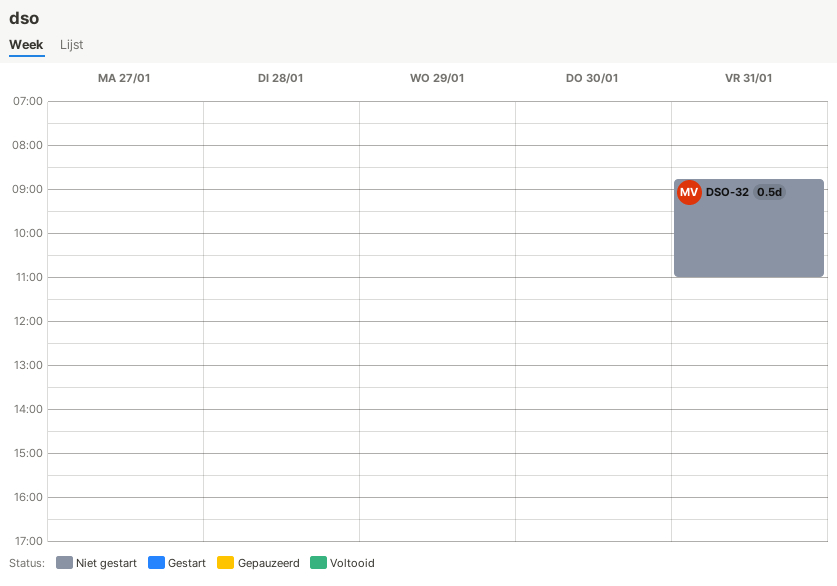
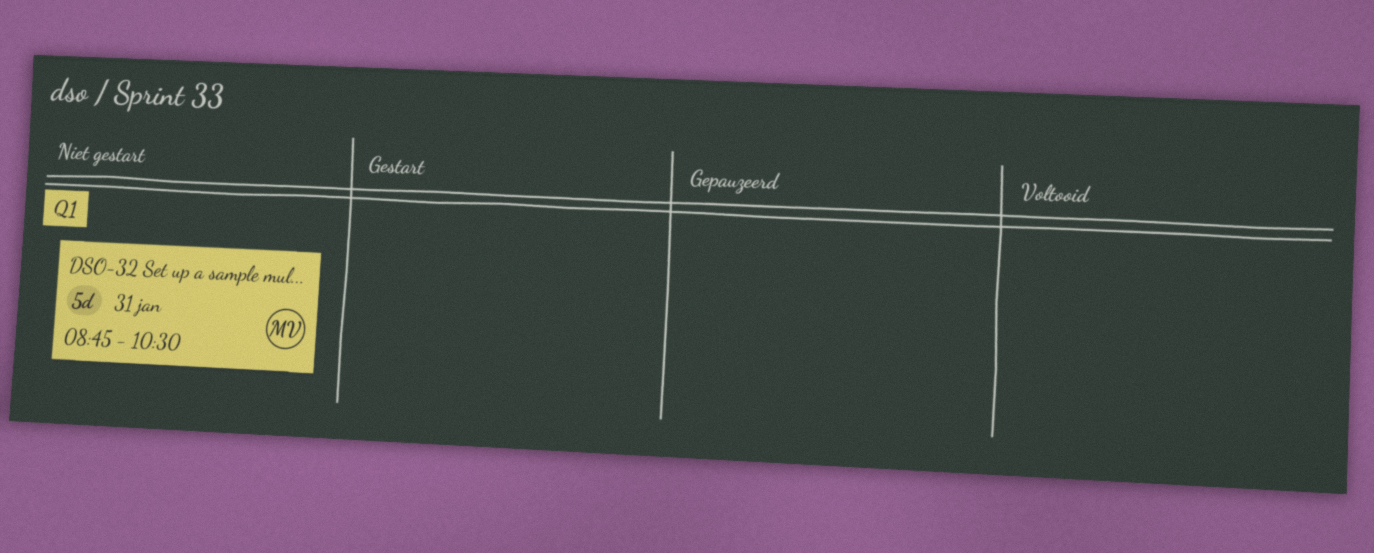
DSO-32, estimate: 0.5d -> 5d
DSO-32, ends: 11:00 -> 10:30

